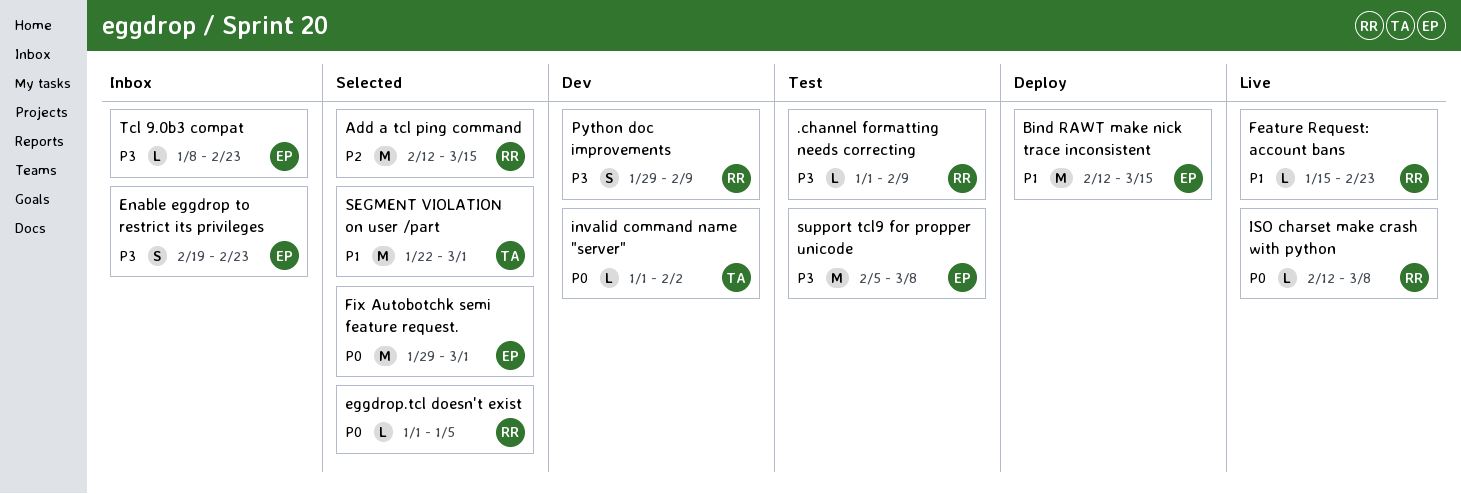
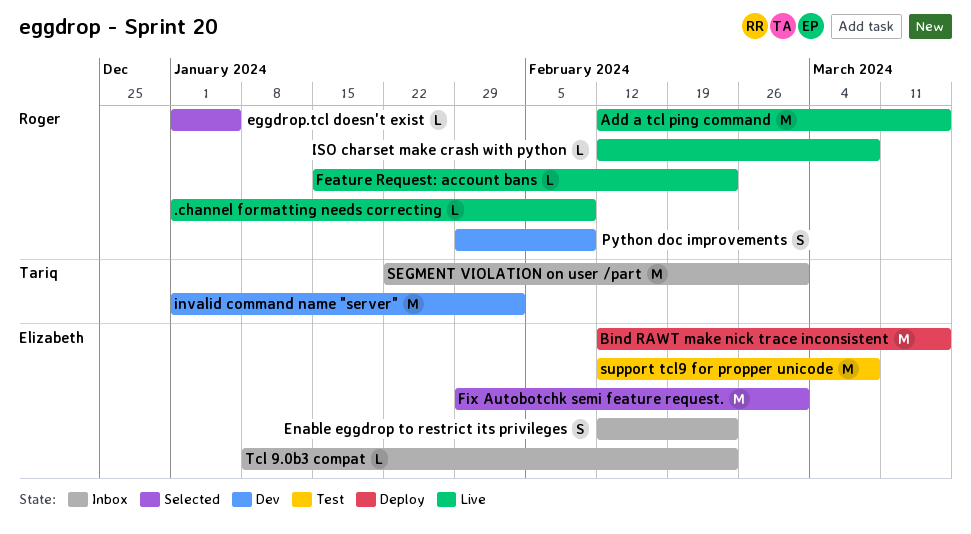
.channel formatting needs correcting, status: Test -> Live
Add a tcl ping command, status: Selected -> Live
Enable eggdrop to restrict its privileges, start: Feb 19 -> Feb 12
invalid command name "server", estimate: L -> M
SEGMENT VIOLATION on user /part, status: Selected -> Inbox
support tcl9 for propper unicode, start: Feb 5 -> Feb 12

